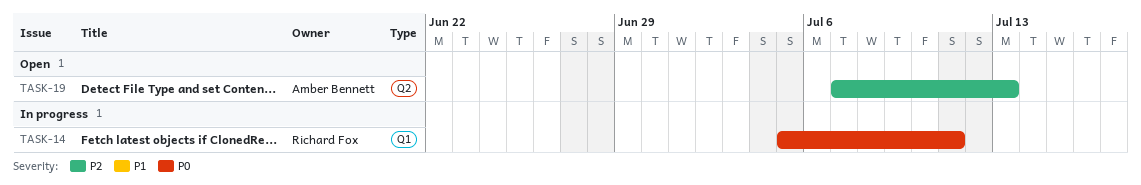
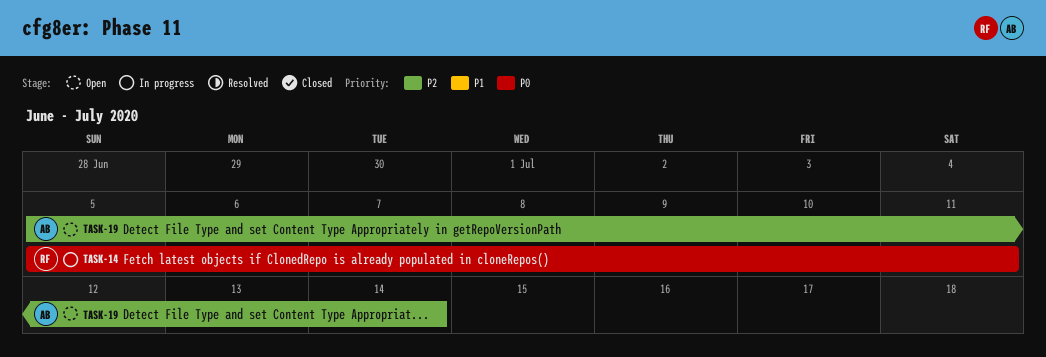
TASK-19, start: Jul 7 -> Jul 5
TASK-19, due: Jul 13 -> Jul 14

